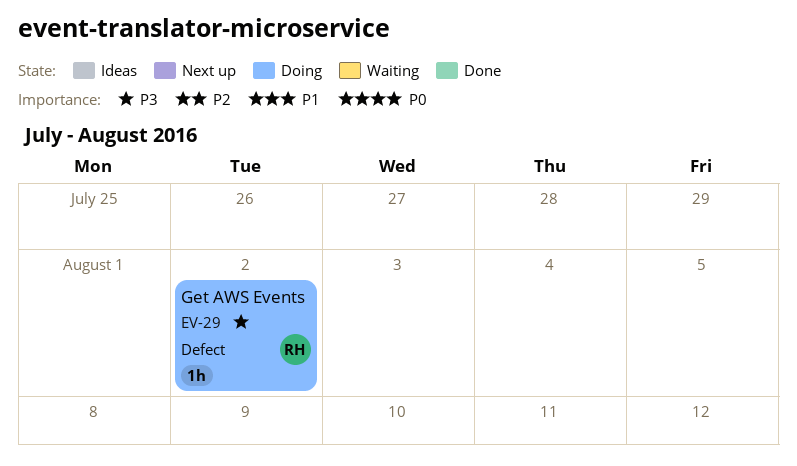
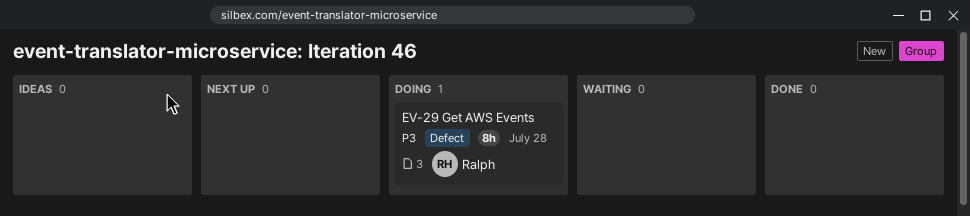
EV-29, estimate: 1h -> 8h
EV-29, due: Aug 2 -> Jul 28

